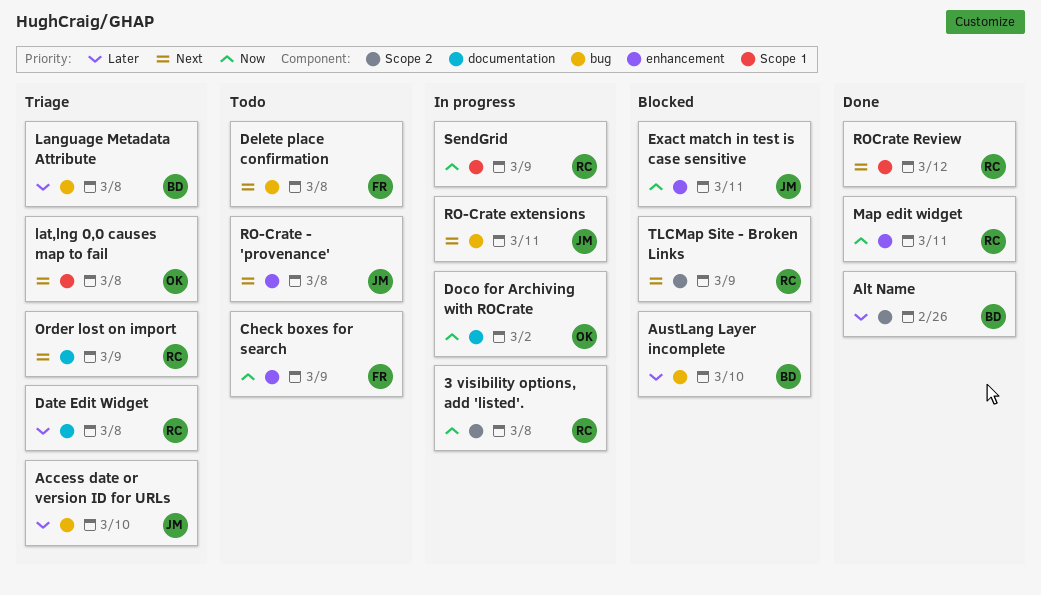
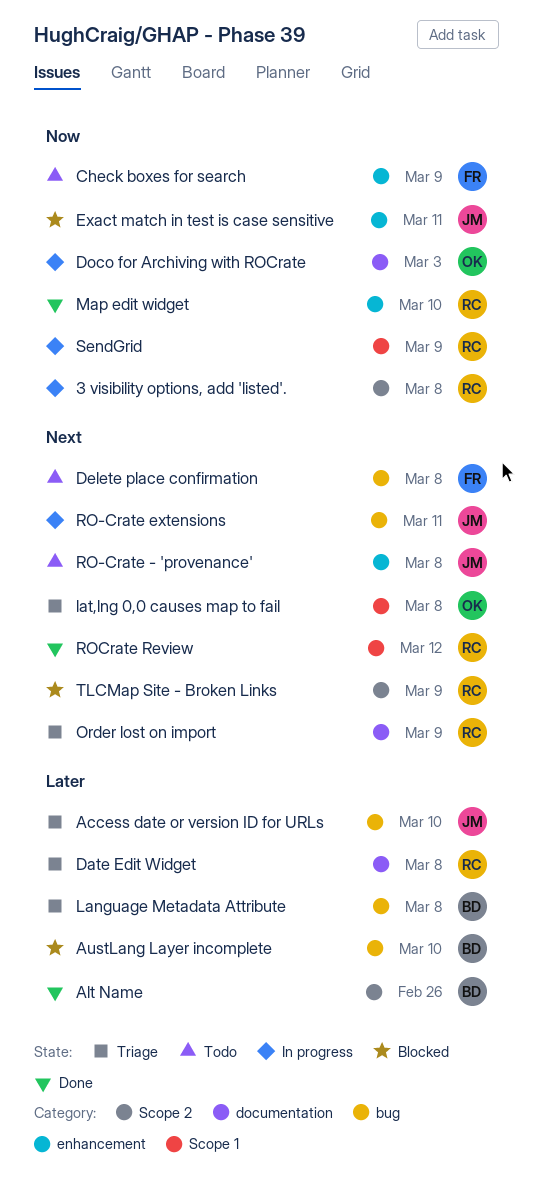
Doco for Archiving with ROCrate, due: Mar 2 -> Mar 3
Map edit widget, due: Mar 11 -> Mar 10

